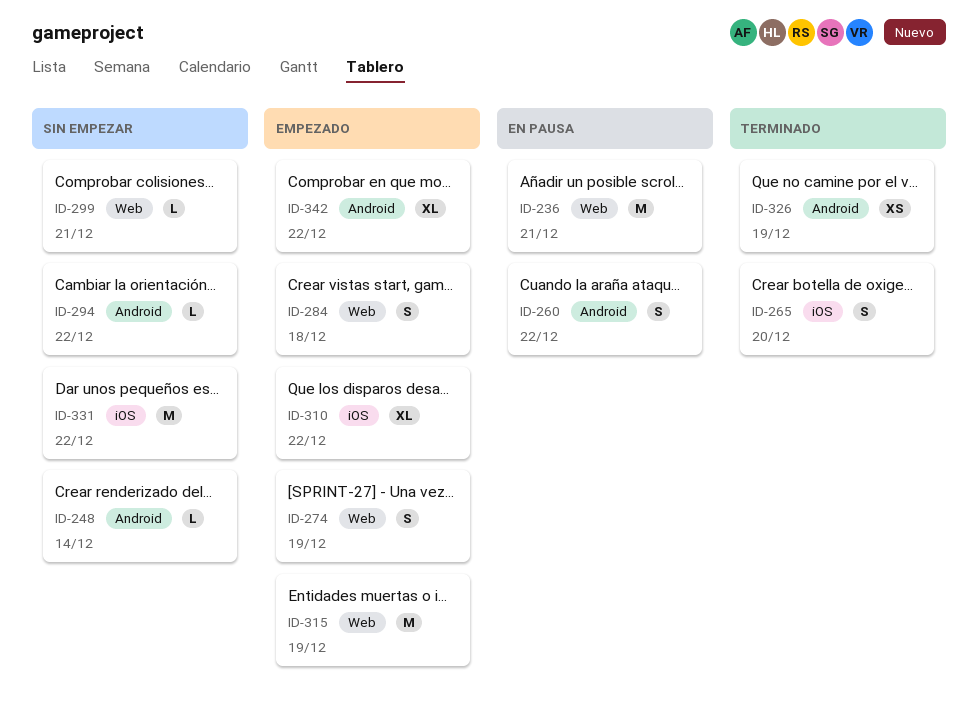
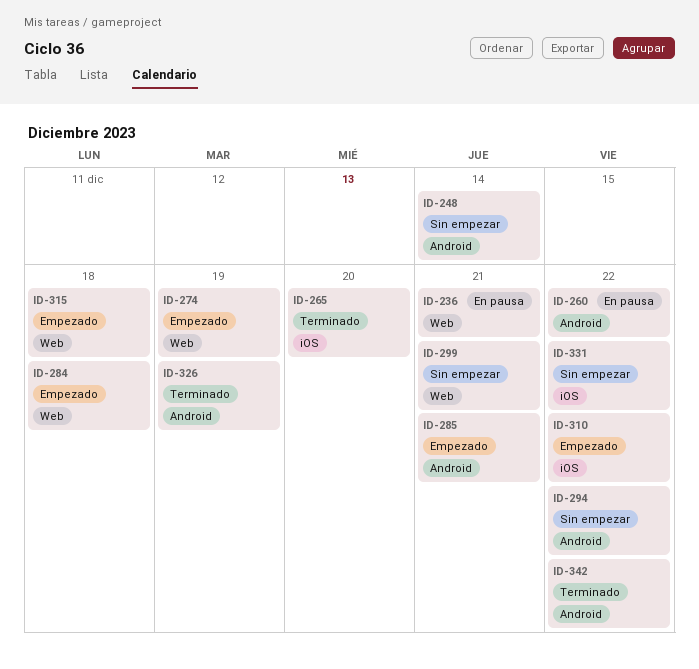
ID-285: none -> present
ID-315, due: Dec 19 -> Dec 18
ID-342, status: Empezado -> Terminado

